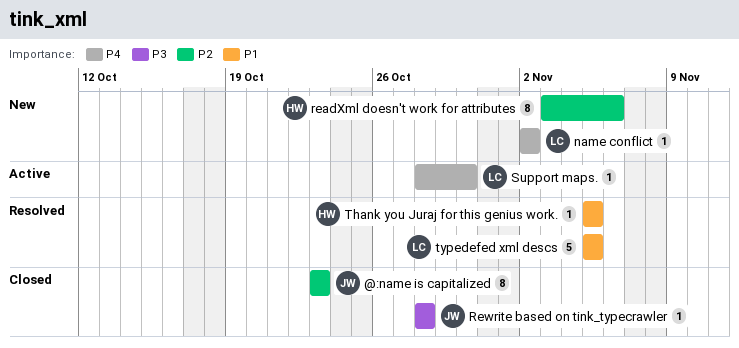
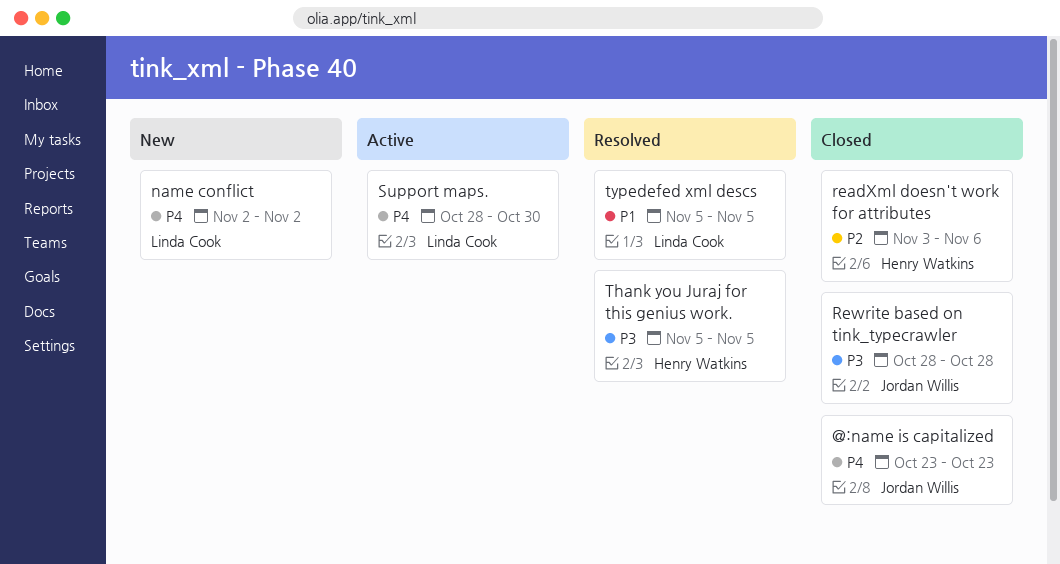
@:name is capitalized, priority: P2 -> P4
readXml doesn't work for attributes, status: New -> Closed
Thank you Juraj for this genius work., priority: P1 -> P3

